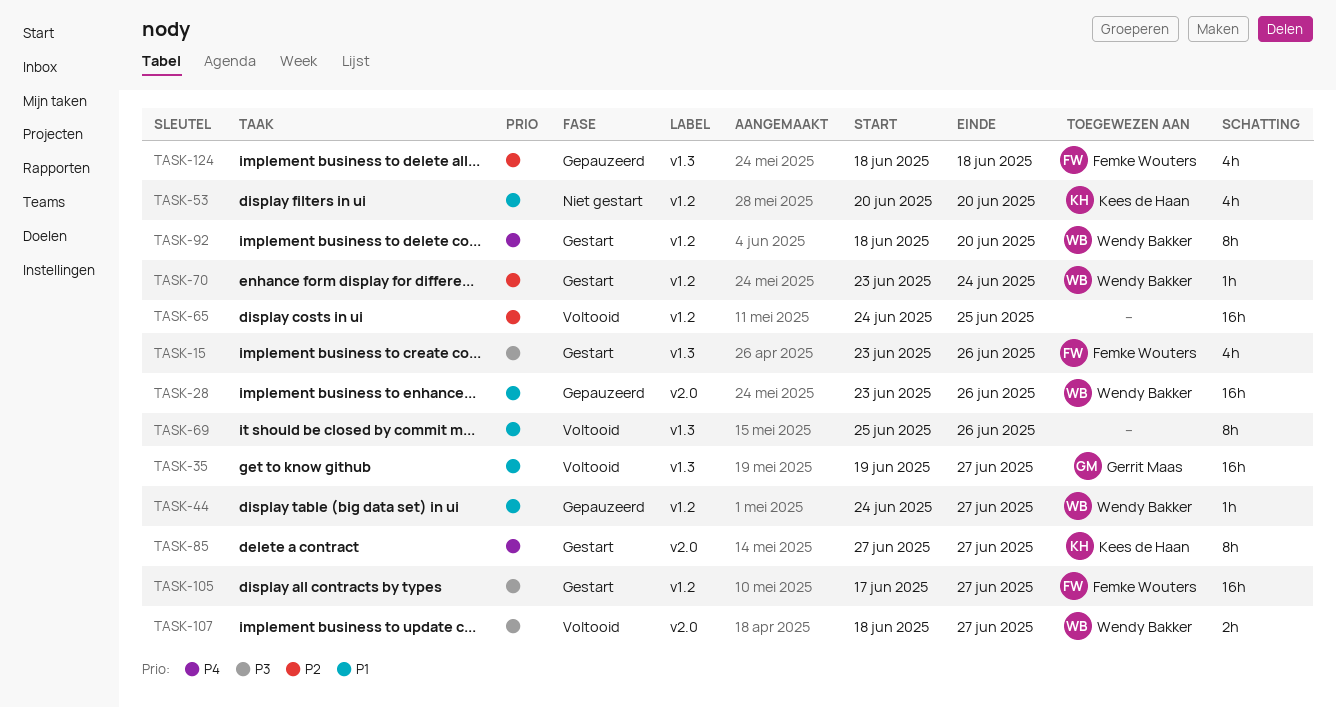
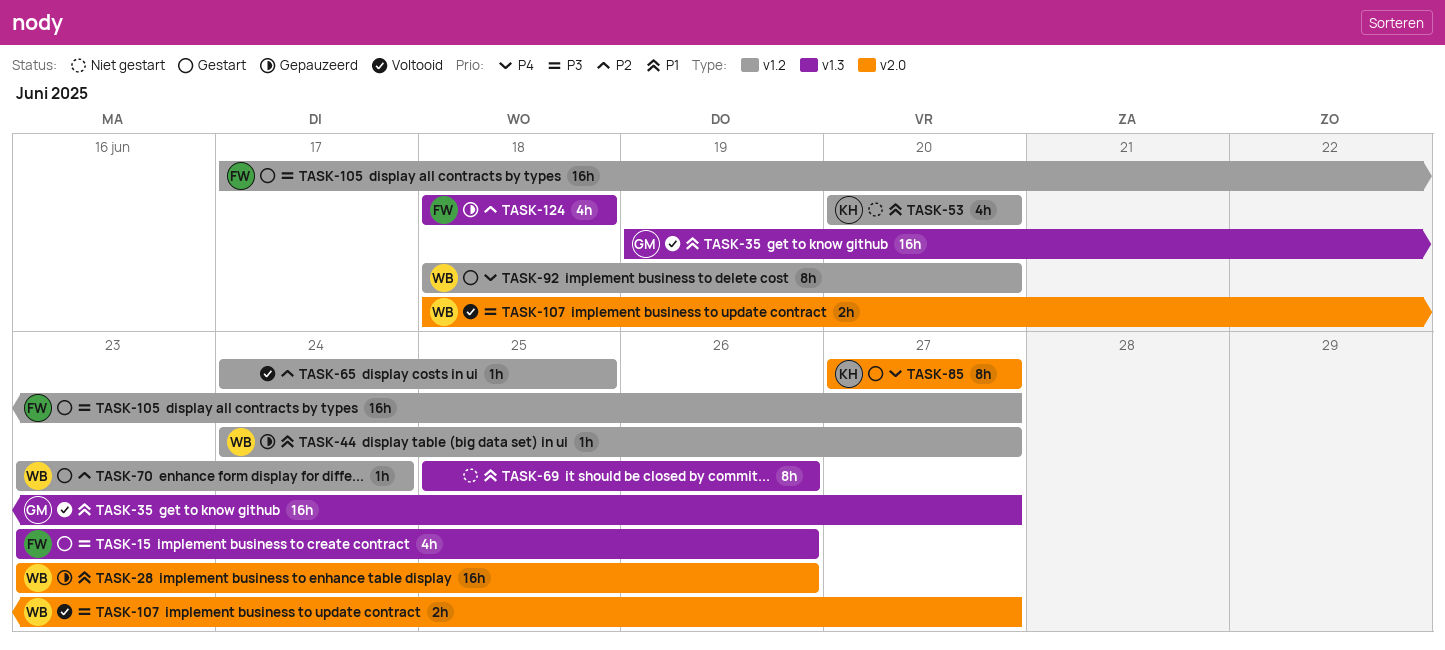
TASK-65, estimate: 16h -> 1h
TASK-69, status: Voltooid -> Niet gestart

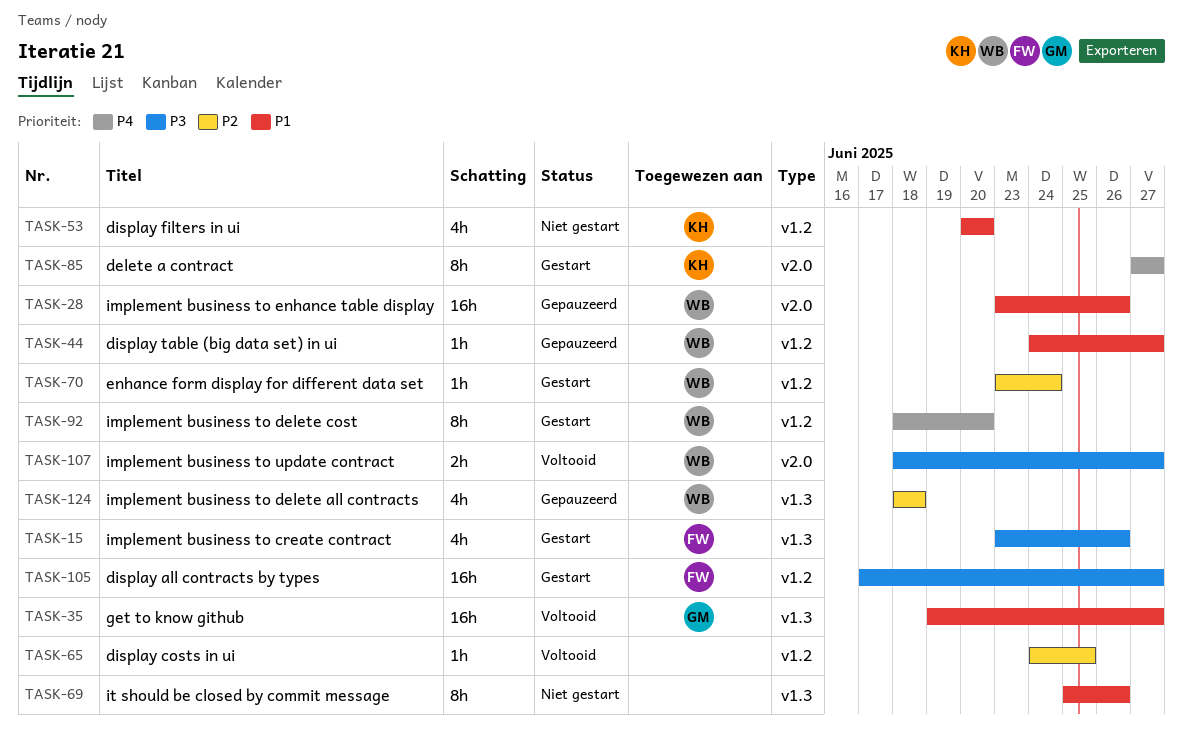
TASK-124, owner: FW -> WB

